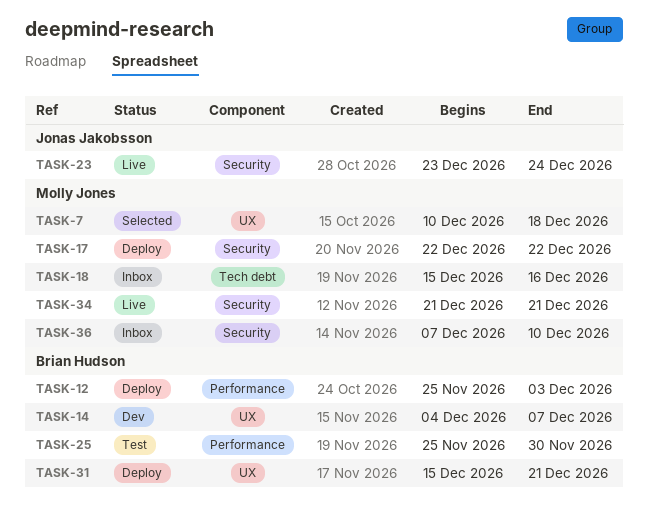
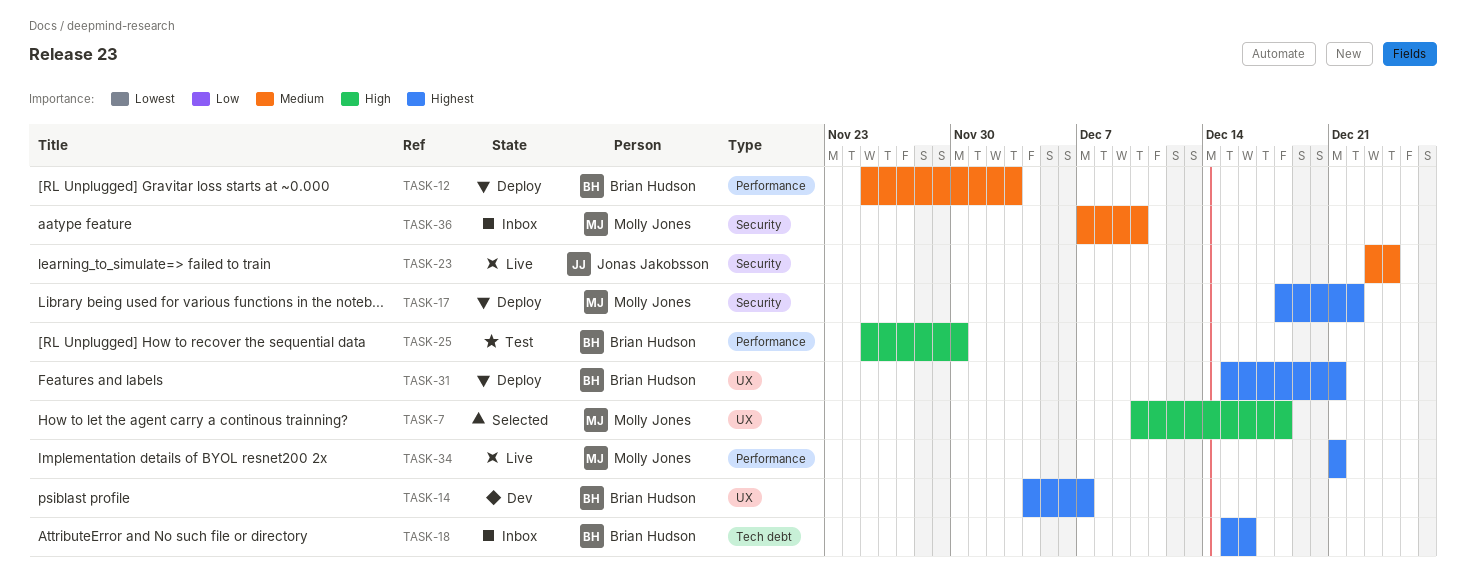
TASK-17, start: Dec 22 -> Dec 18
TASK-18, owner: Molly Jones -> Brian Hudson
TASK-34, label: Security -> Performance

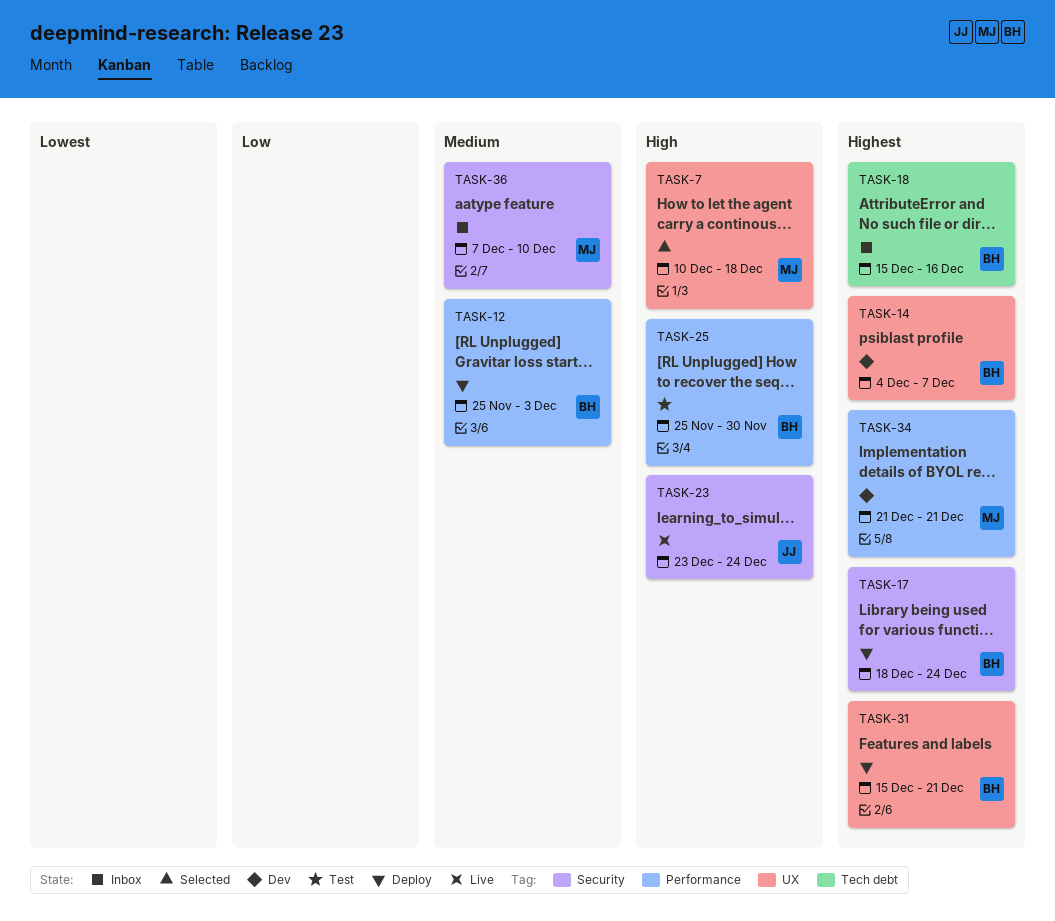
TASK-17, owner: Molly Jones -> Brian Hudson
TASK-17, due: Dec 22 -> Dec 24
TASK-23, priority: Medium -> High
TASK-34, status: Live -> Dev

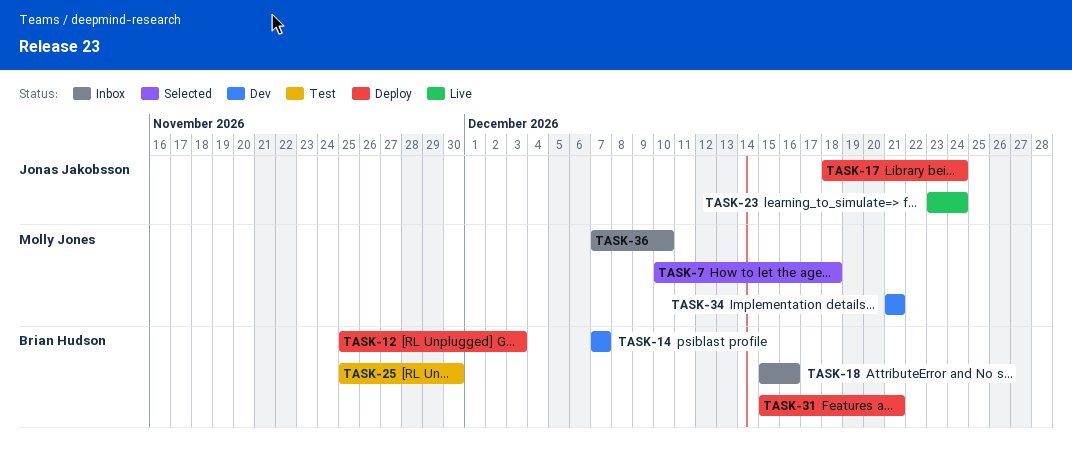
TASK-14, start: Dec 4 -> Dec 7
TASK-17, owner: Brian Hudson -> Jonas Jakobsson

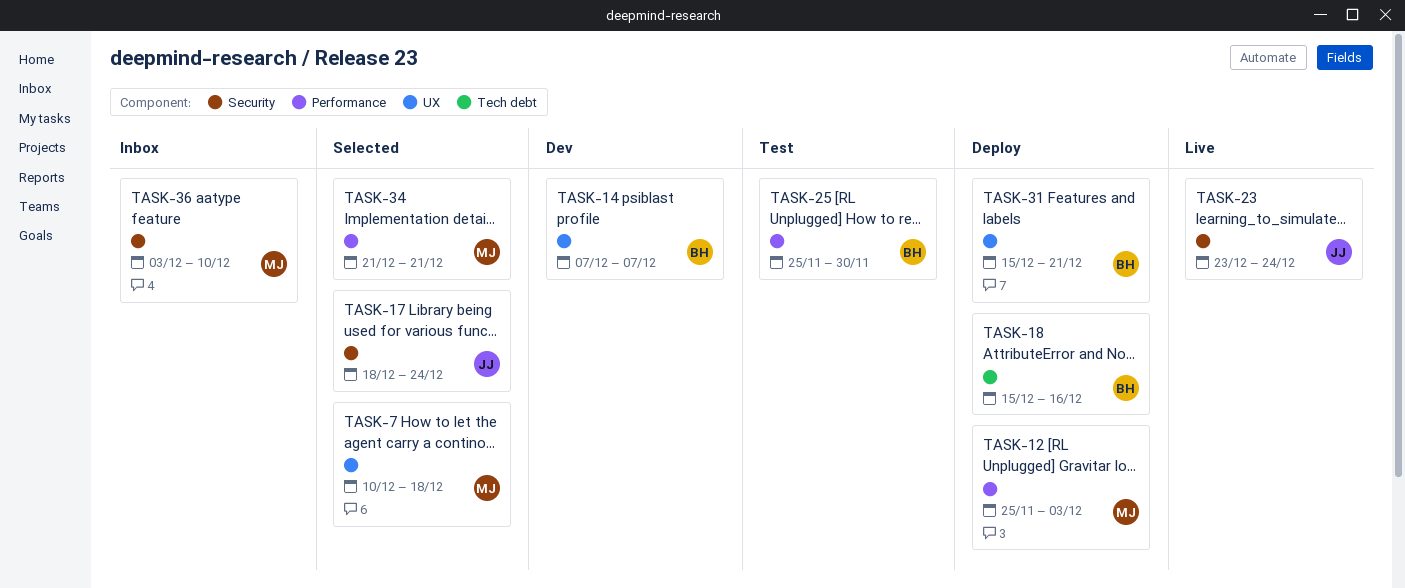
TASK-12, owner: Brian Hudson -> Molly Jones
TASK-17, status: Deploy -> Selected
TASK-18, status: Inbox -> Deploy
TASK-34, status: Dev -> Selected
TASK-36, start: Dec 7 -> Dec 3

